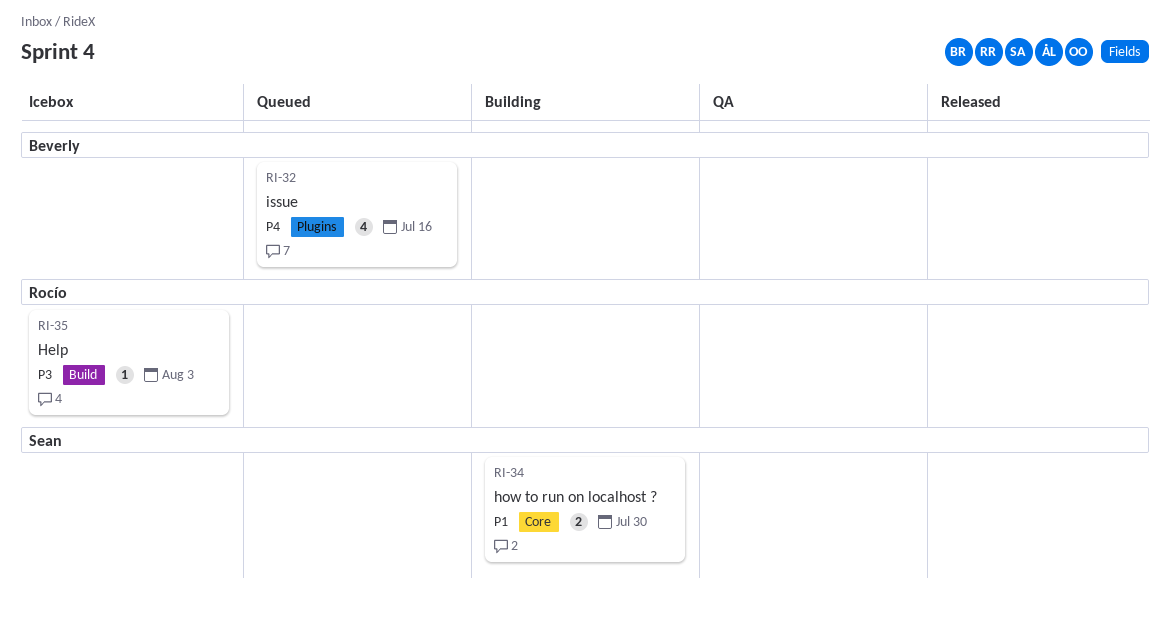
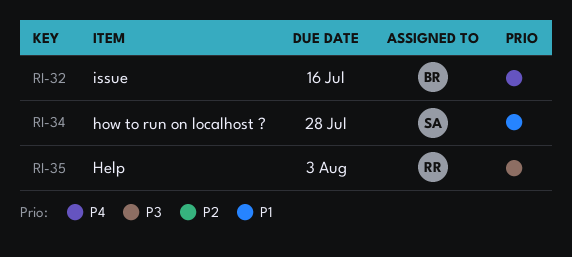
RI-34, due: Jul 30 -> Jul 28

